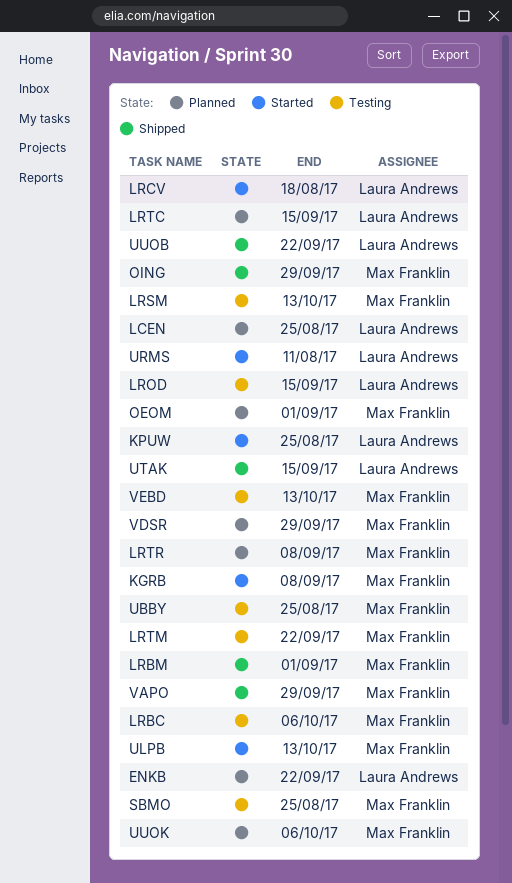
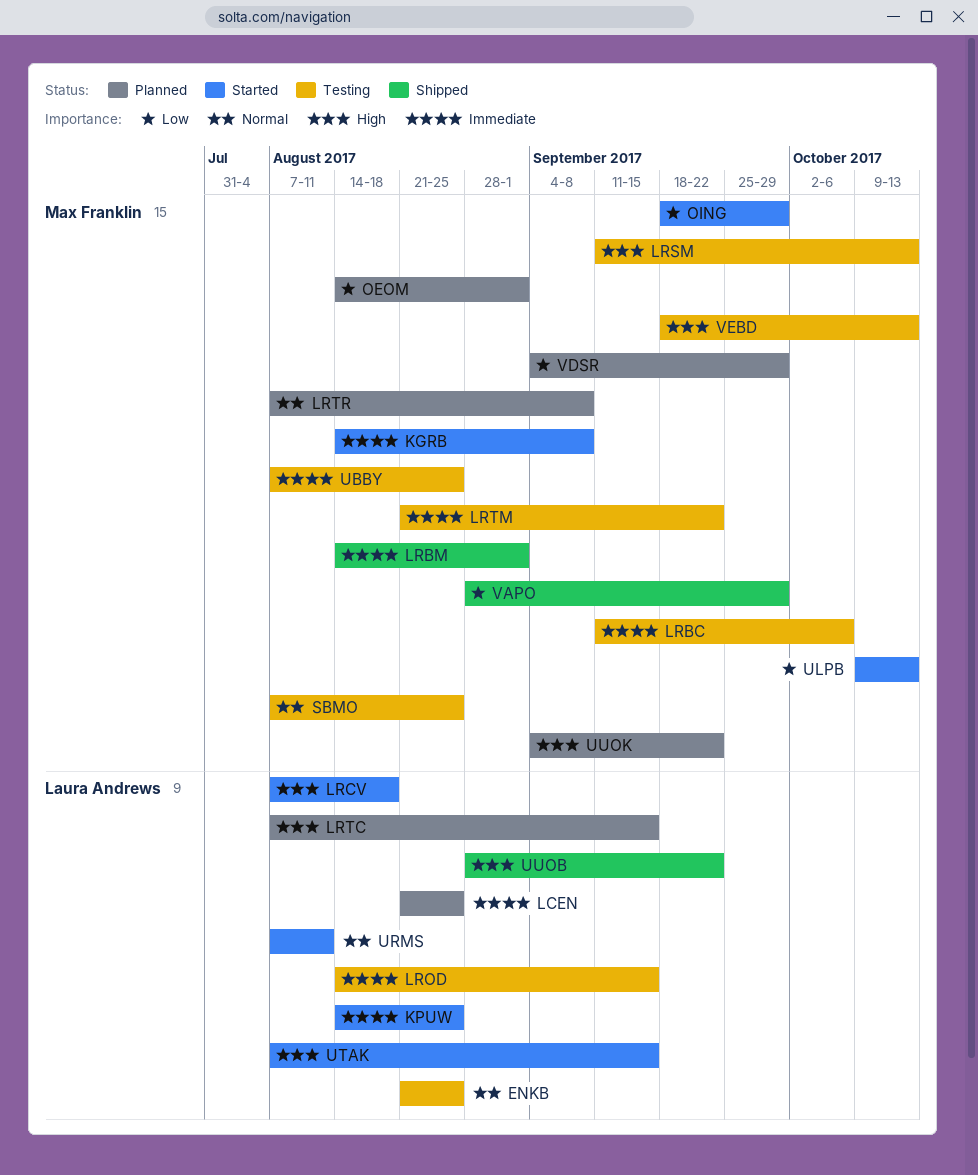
ENKB, status: Planned -> Testing
ENKB, due: Sep 22 -> Aug 25
OING, status: Shipped -> Started
UTAK, status: Shipped -> Started
UUOK, due: Oct 6 -> Sep 22

